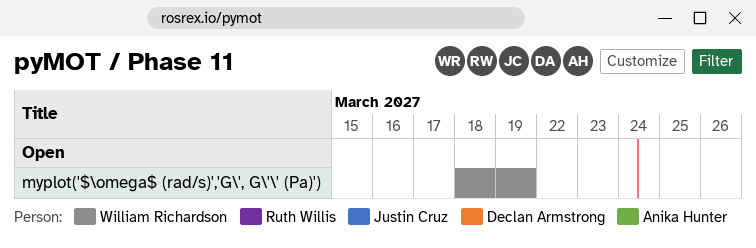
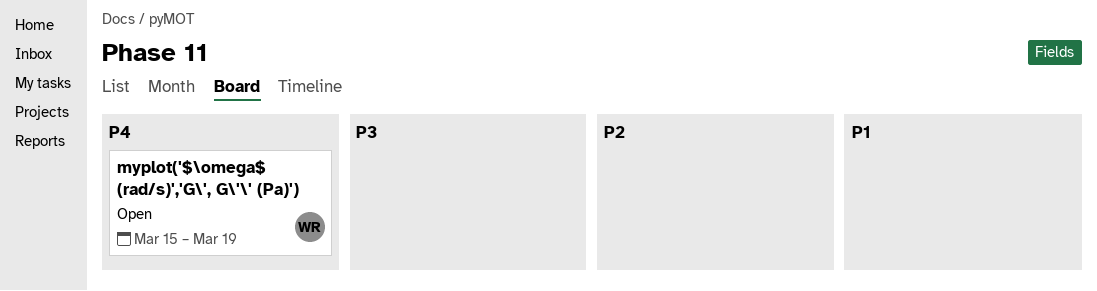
myplot('$\omega$ (rad/s)','G\', G\'\' (Pa)'), start: Mar 18 -> Mar 15

